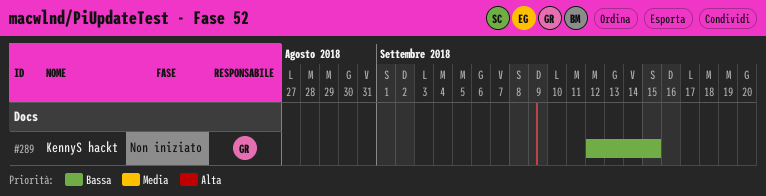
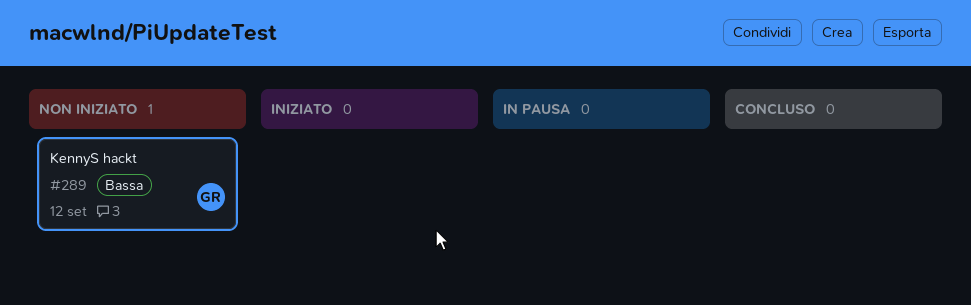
#289, due: Sep 15 -> Sep 12

